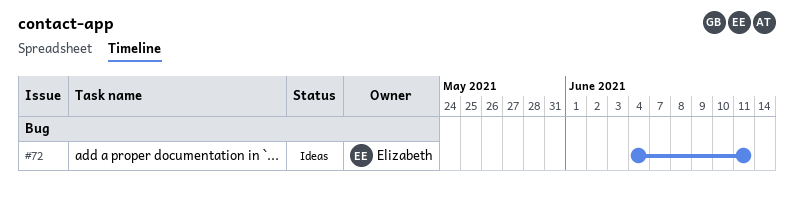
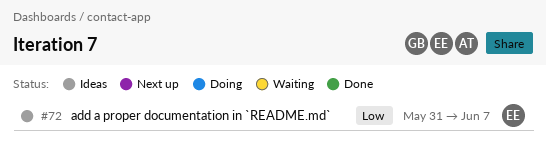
#72, start: Jun 4 -> May 31
#72, due: Jun 11 -> Jun 7

